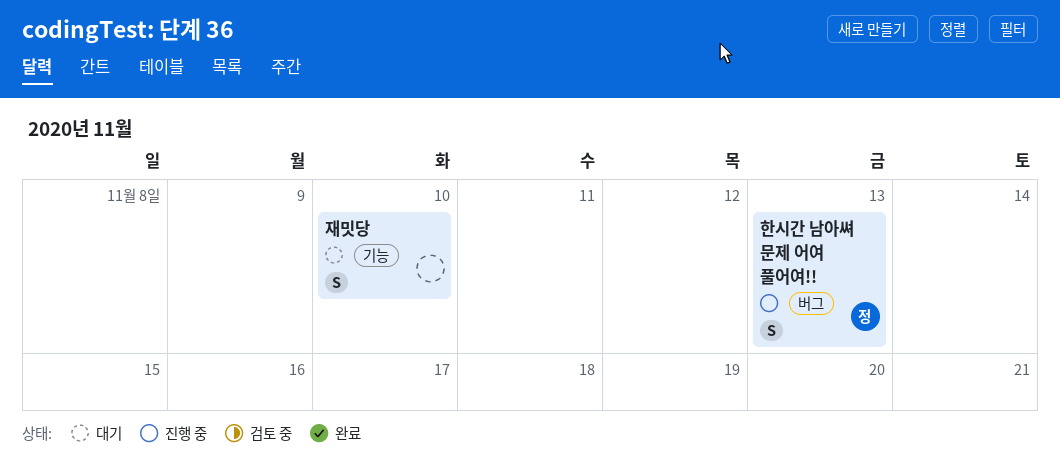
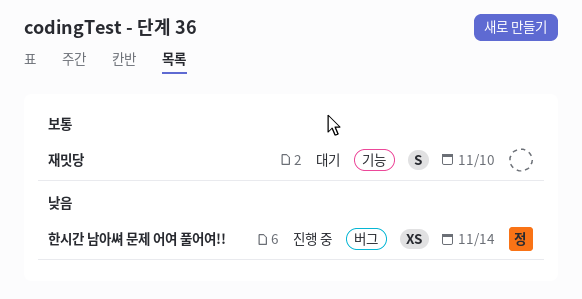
한시간 남아쎠 문제 어여 풀어여!!, estimate: S -> XS
한시간 남아쎠 문제 어여 풀어여!!, day: Nov 13 -> Nov 14

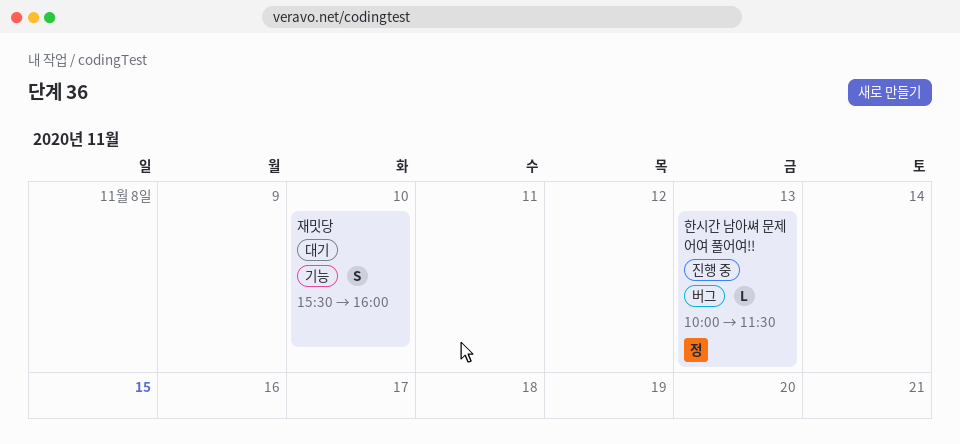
한시간 남아쎠 문제 어여 풀어여!!, estimate: XS -> L
한시간 남아쎠 문제 어여 풀어여!!, day: Nov 14 -> Nov 13

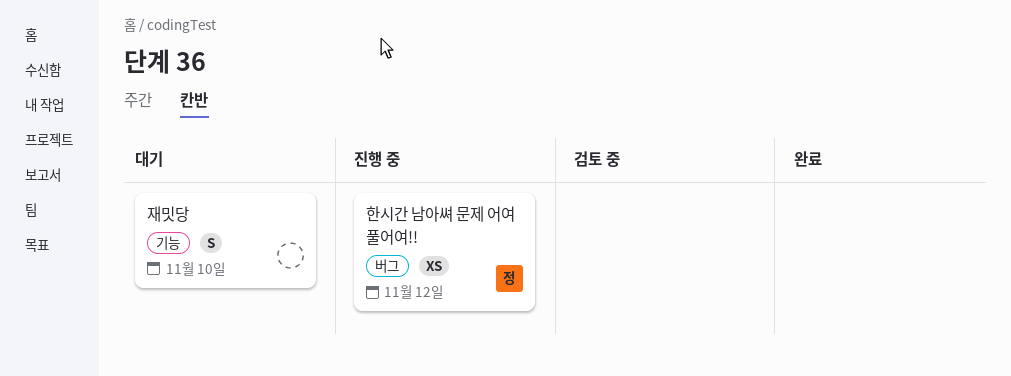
한시간 남아쎠 문제 어여 풀어여!!, estimate: L -> XS
한시간 남아쎠 문제 어여 풀어여!!, day: Nov 13 -> Nov 12

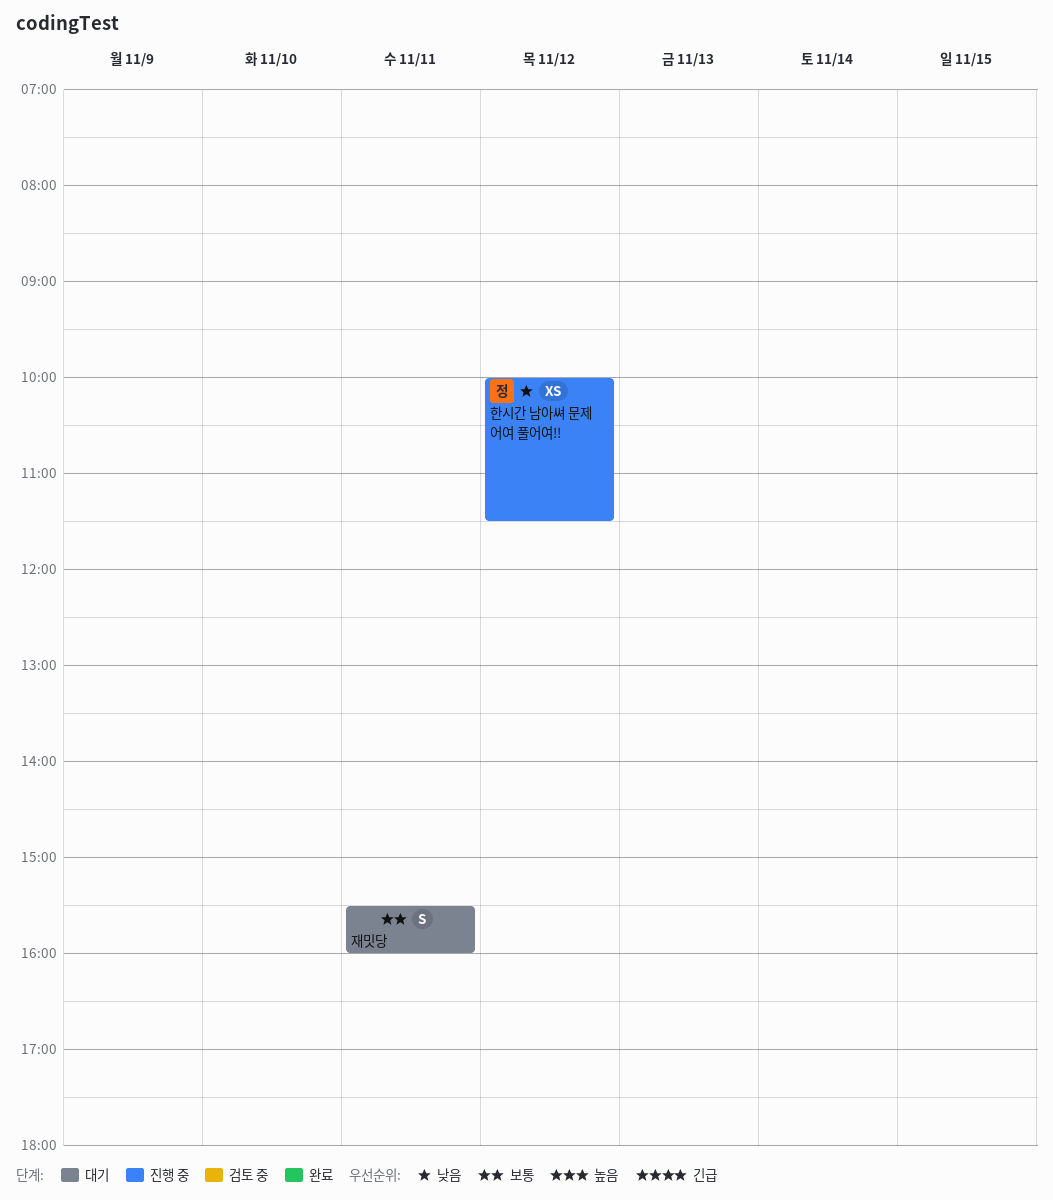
재밋당, day: Nov 10 -> Nov 11

